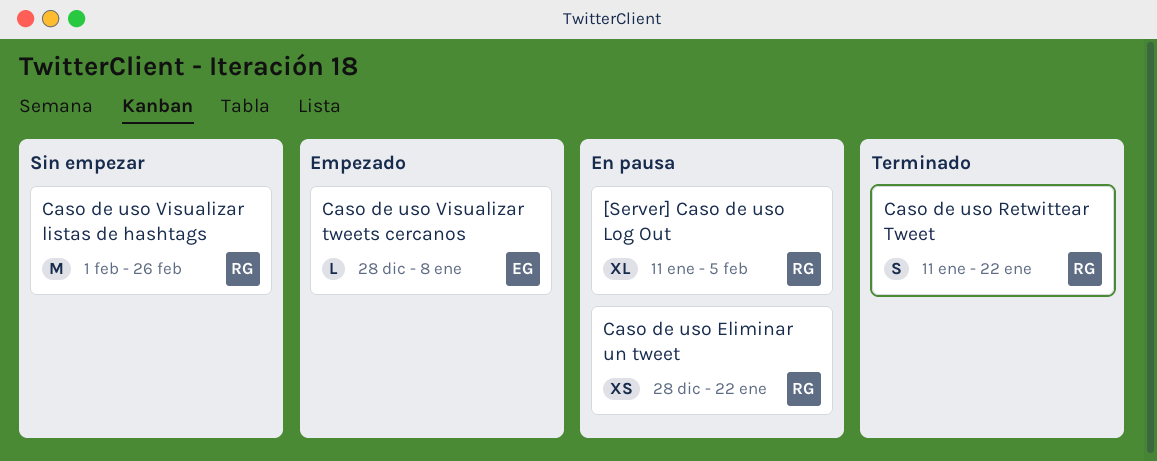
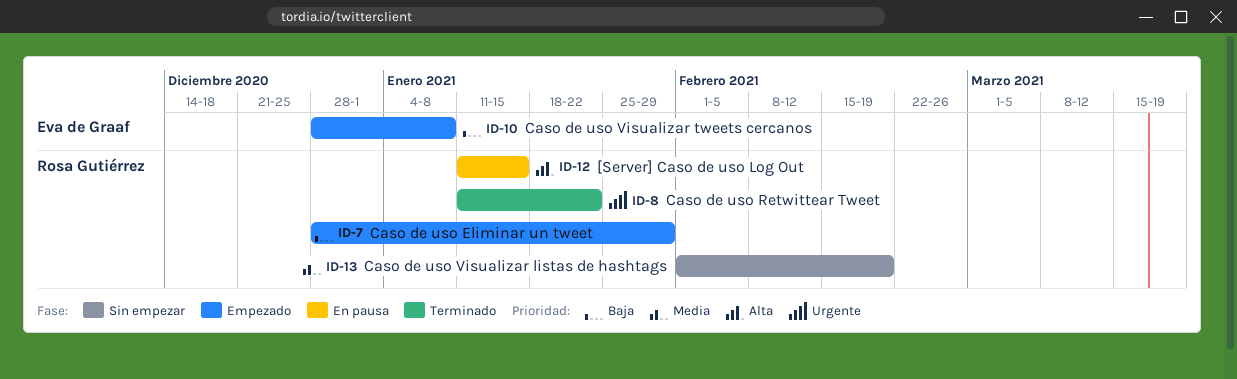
[Server] Caso de uso Log Out, due: Feb 5 -> Jan 15
Caso de uso Eliminar un tweet, status: En pausa -> Empezado
Caso de uso Eliminar un tweet, due: Jan 22 -> Jan 29
Caso de uso Visualizar listas de hashtags, due: Feb 26 -> Feb 19

